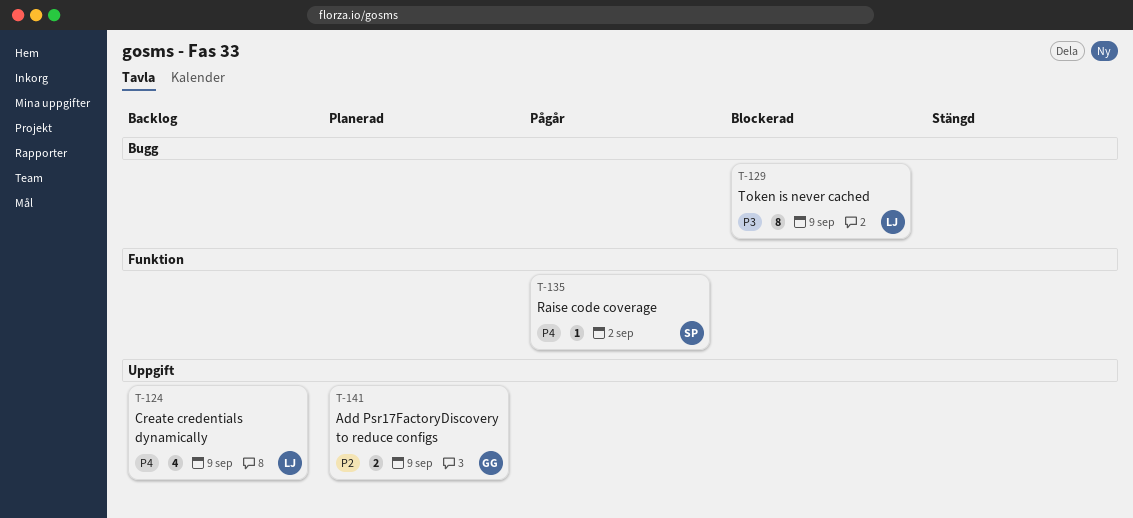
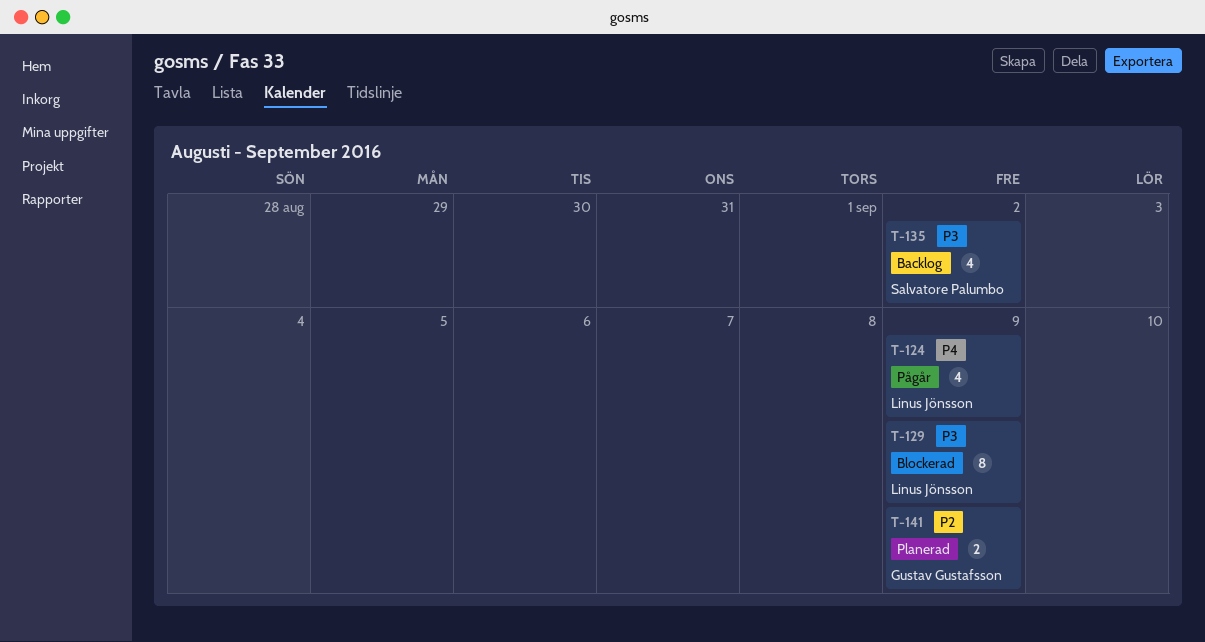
T-124, status: Backlog -> Pågår
T-135, status: Pågår -> Backlog
T-135, priority: P4 -> P3
T-135, estimate: 1 -> 4

